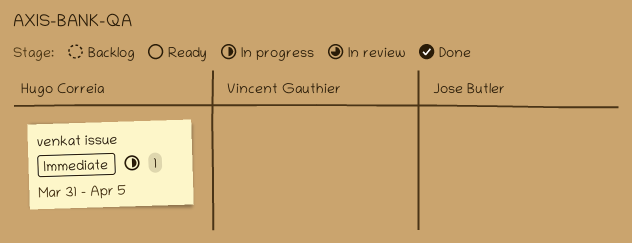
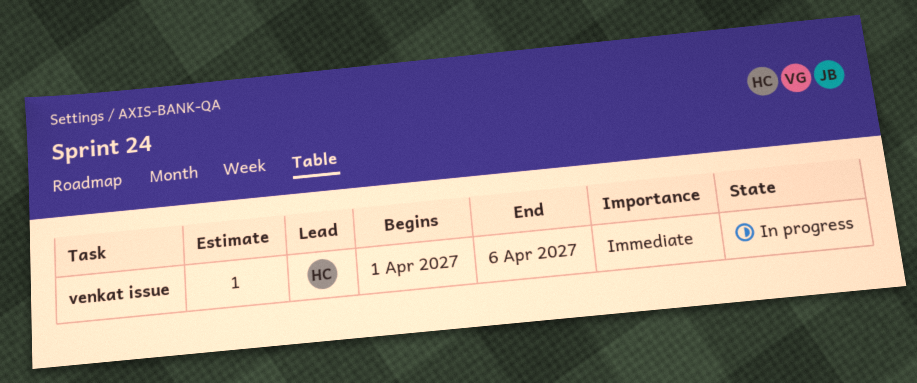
venkat issue, start: Mar 31 -> Apr 1
venkat issue, due: Apr 5 -> Apr 6

